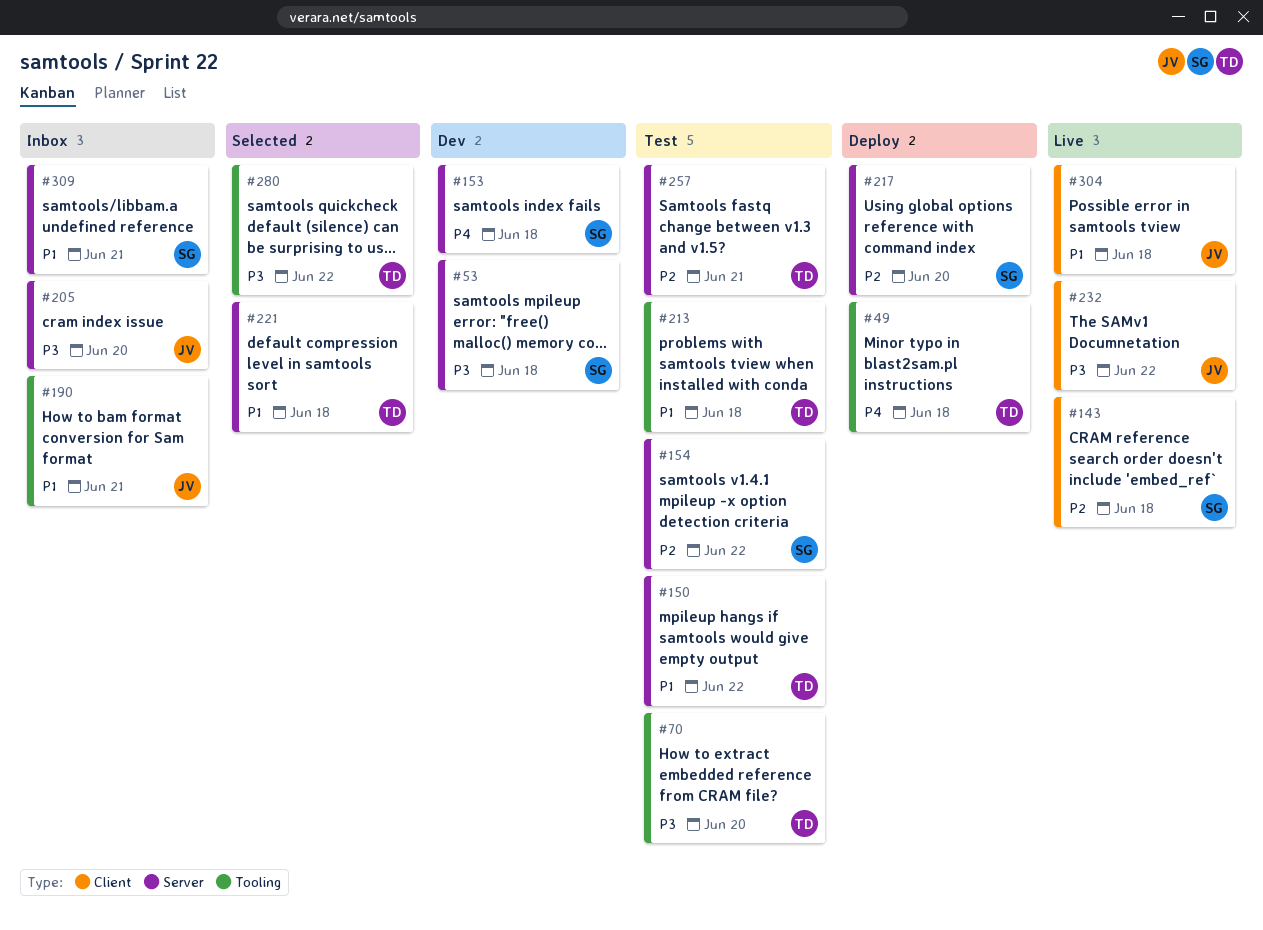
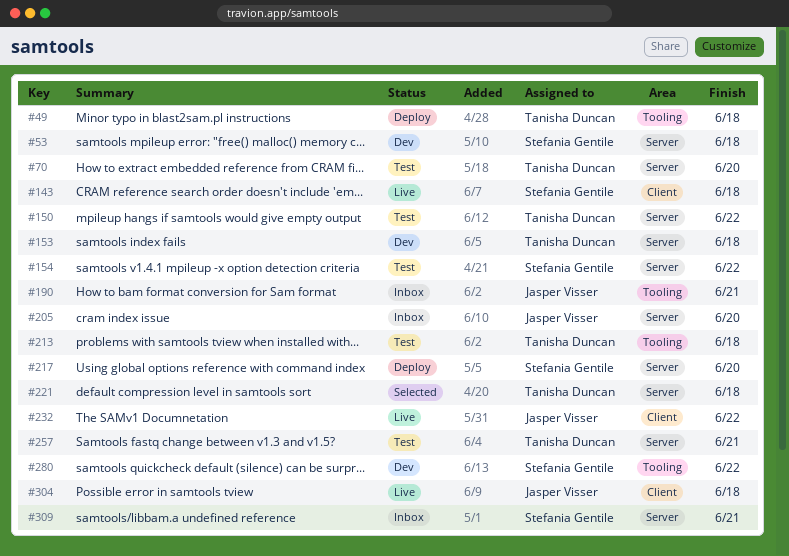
#70, label: Tooling -> Server
#153, owner: Stefania Gentile -> Tanisha Duncan
#280, status: Selected -> Dev
#280, owner: Tanisha Duncan -> Stefania Gentile

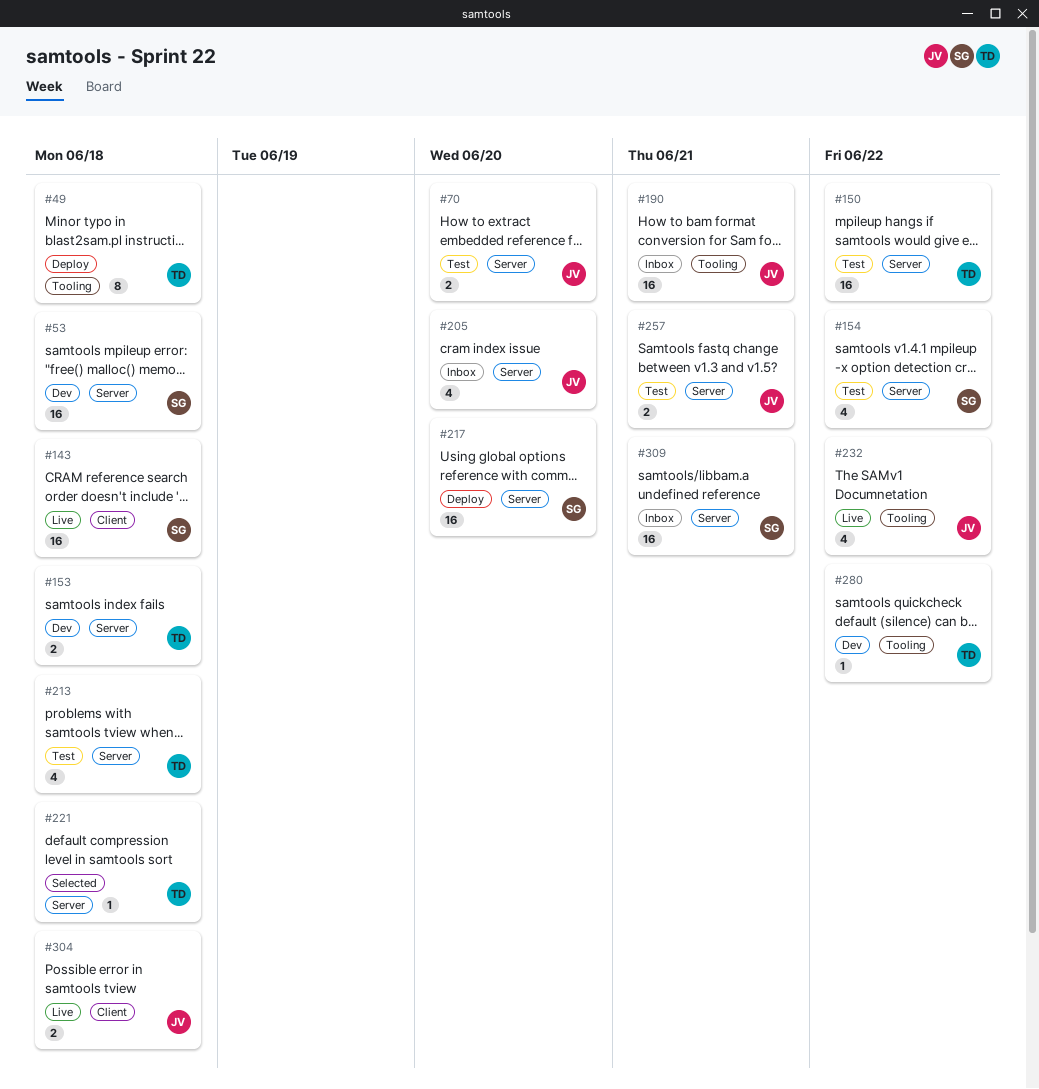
#70, owner: Tanisha Duncan -> Jasper Visser
#213, label: Tooling -> Server
#232, label: Client -> Tooling
#257, owner: Tanisha Duncan -> Jasper Visser
#280, owner: Stefania Gentile -> Tanisha Duncan

